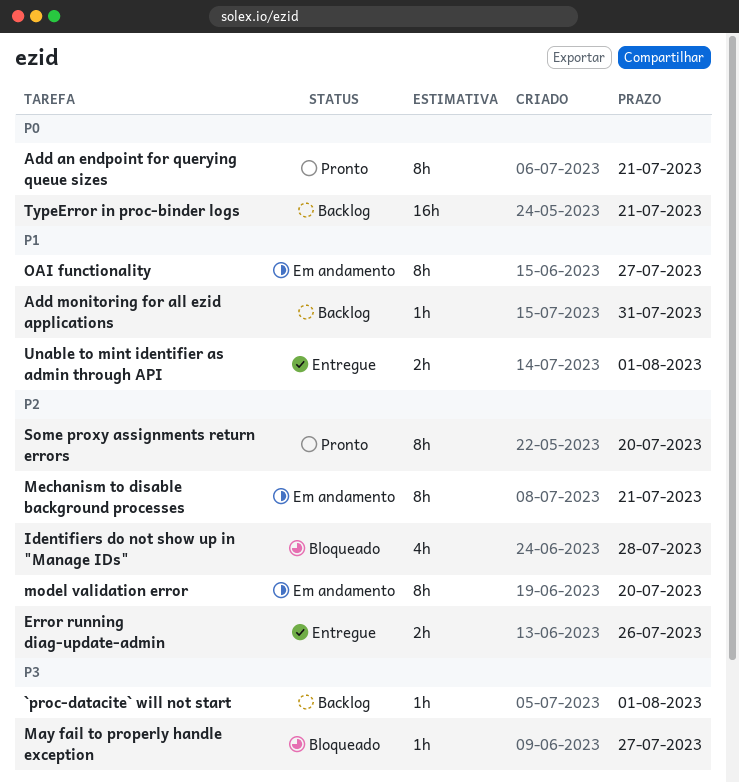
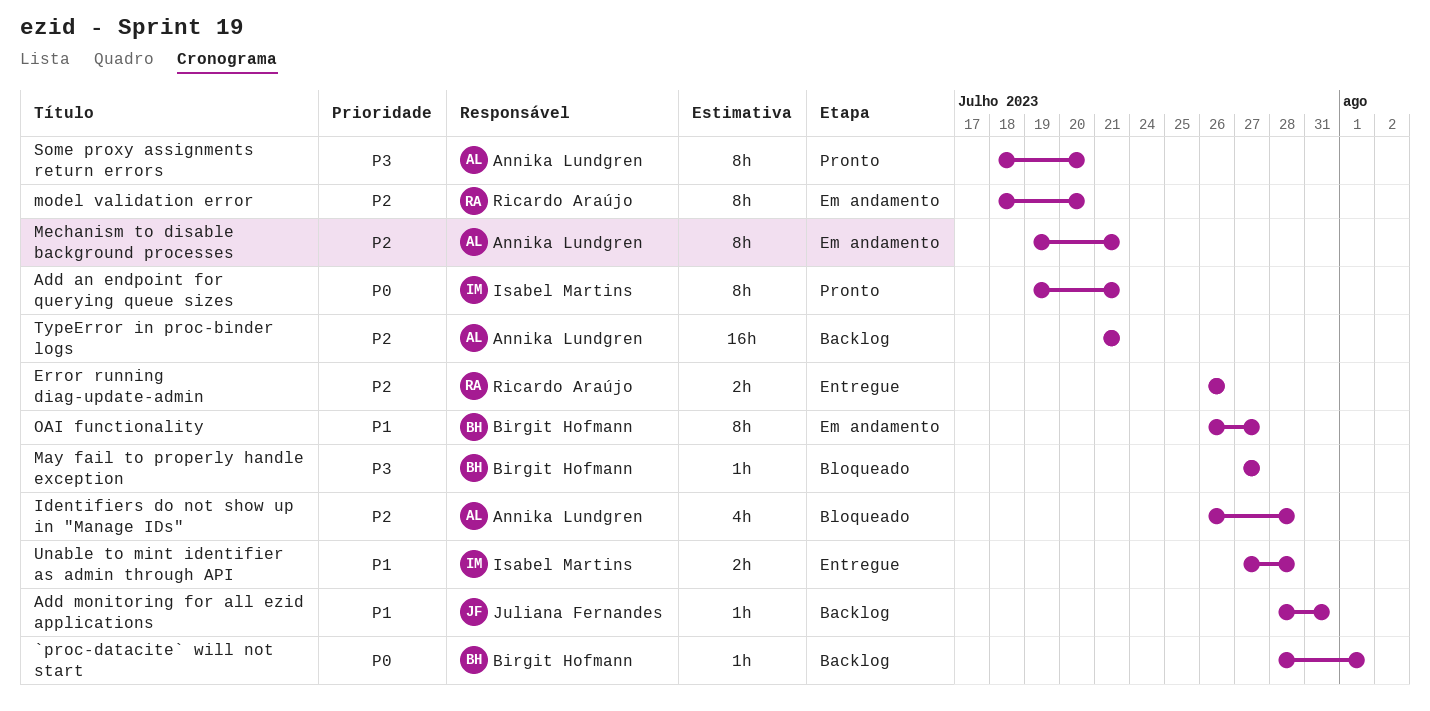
`proc-datacite` will not start, priority: P3 -> P0
Some proxy assignments return errors, priority: P2 -> P3
TypeError in proc-binder logs, priority: P0 -> P2
Unable to mint identifier as admin through API, due: Aug 1 -> Jul 28

